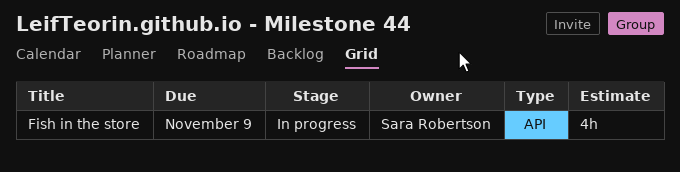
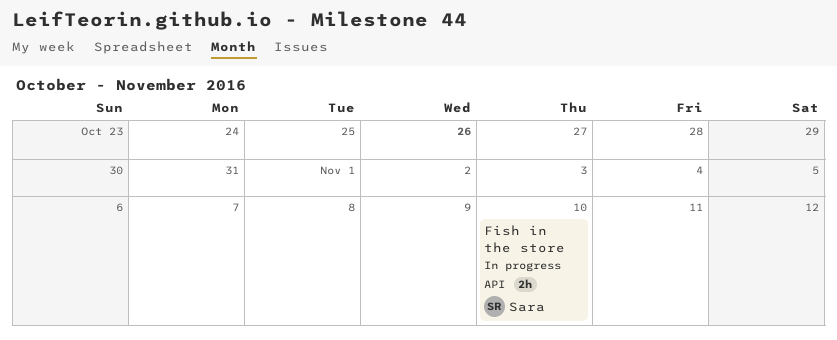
Fish in the store, estimate: 4h -> 2h
Fish in the store, due: Nov 9 -> Nov 10

